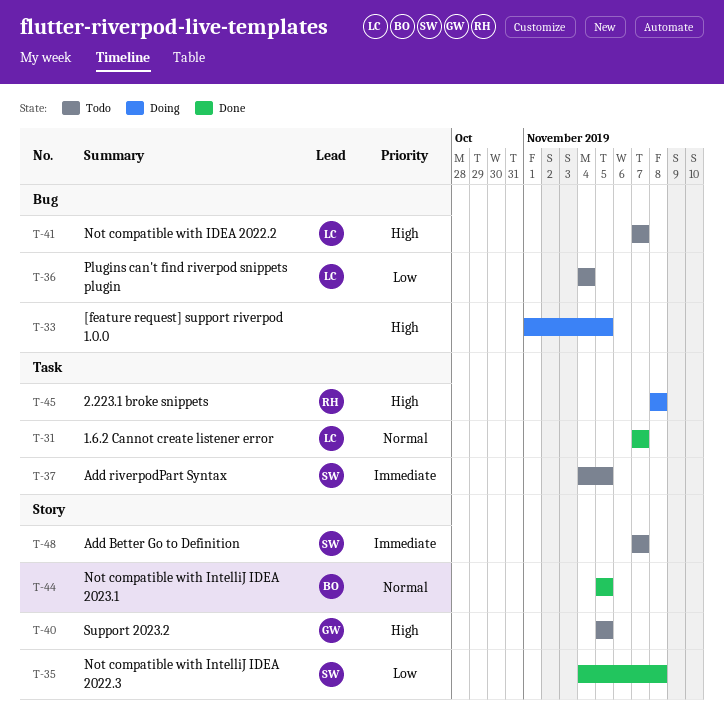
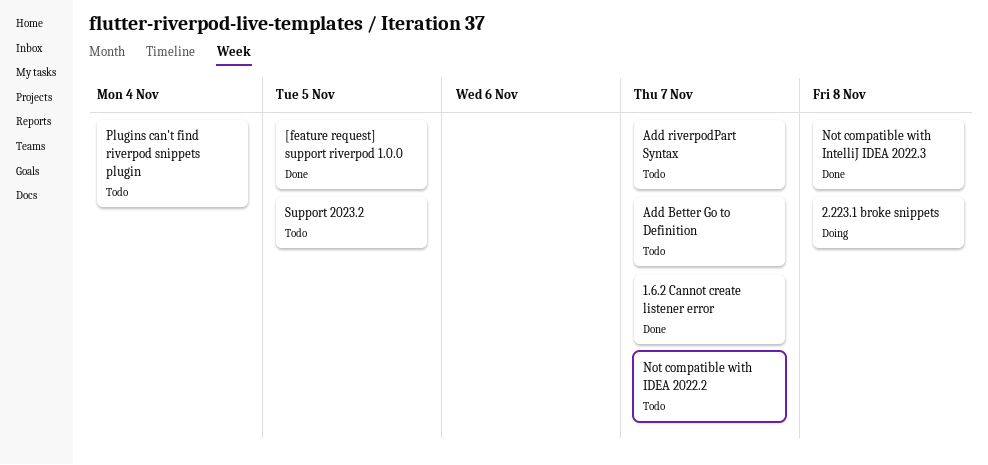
[feature request] support riverpod 1.0.0, status: Doing -> Done
Add riverpodPart Syntax, due: Nov 5 -> Nov 7
Not compatible with IntelliJ IDEA 2023.1: present -> none

